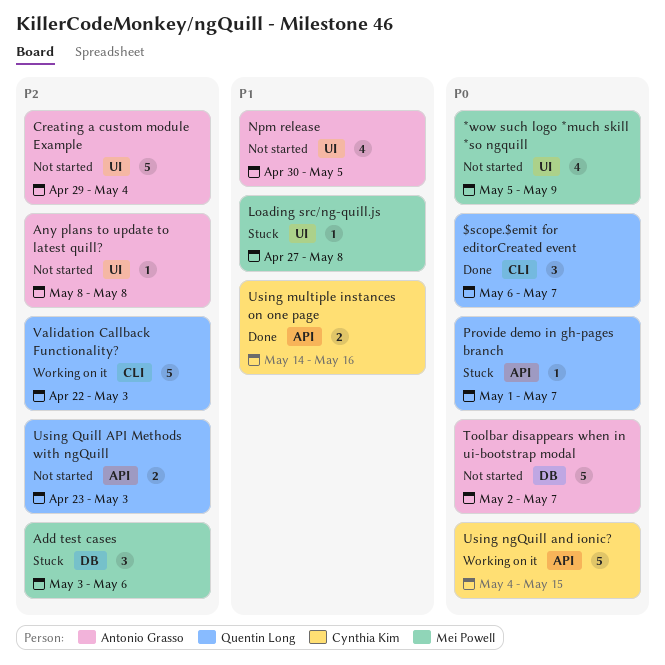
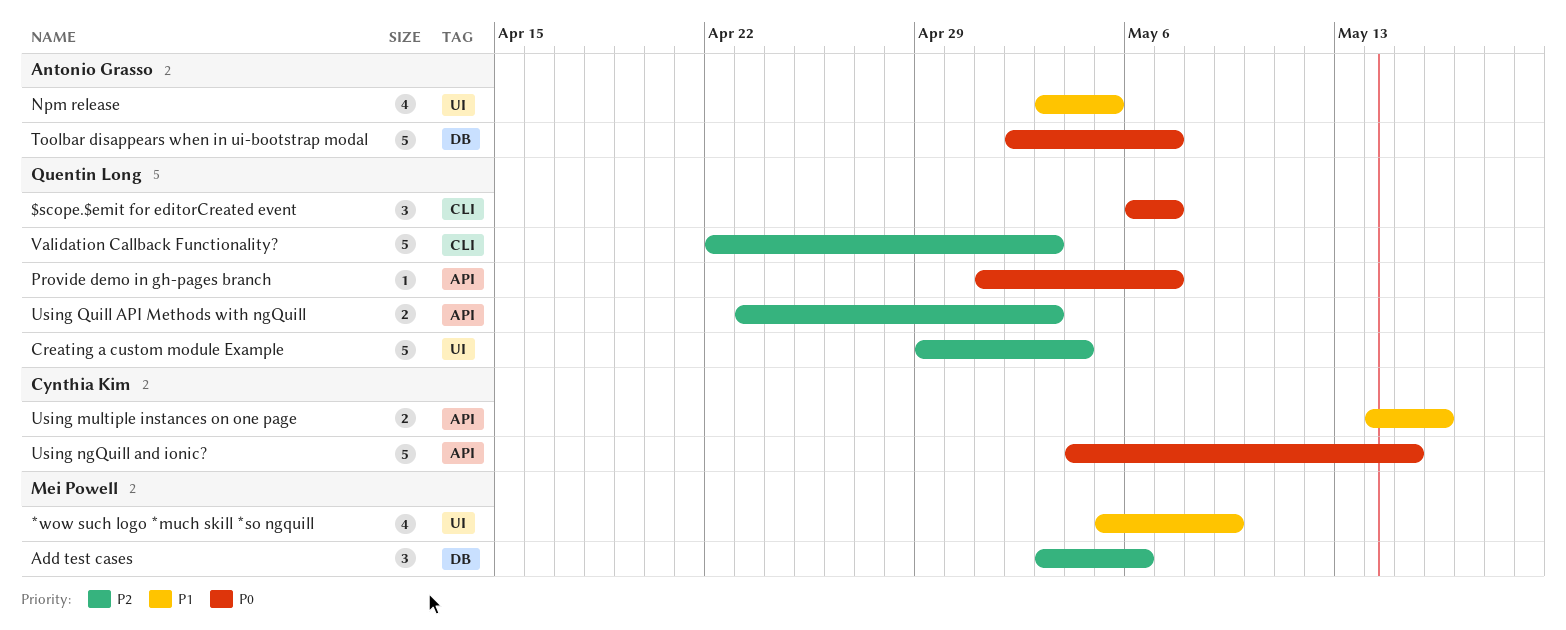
*wow such logo *much skill *so ngquill, priority: P0 -> P1
Any plans to update to latest quill?: present -> none
Creating a custom module Example, owner: Antonio Grasso -> Quentin Long
Loading src/ng-quill.js: present -> none
Npm release, start: Apr 30 -> May 3

